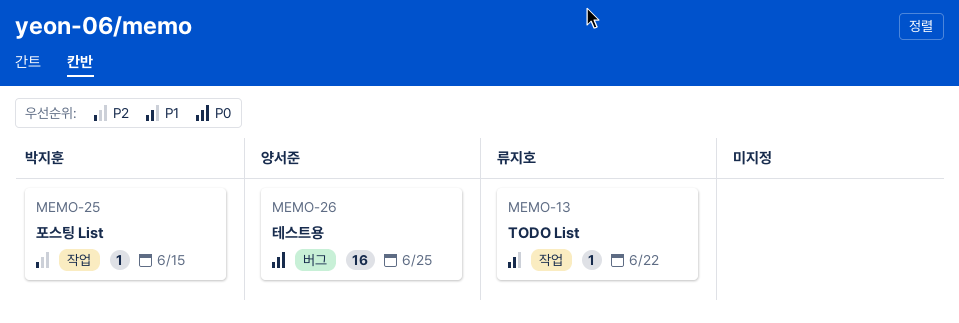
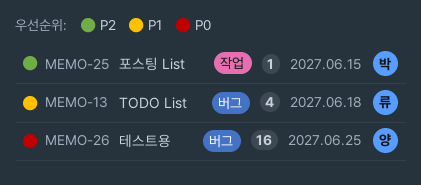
MEMO-13, label: 작업 -> 버그
MEMO-13, estimate: 1 -> 4
MEMO-13, due: Jun 22 -> Jun 18

